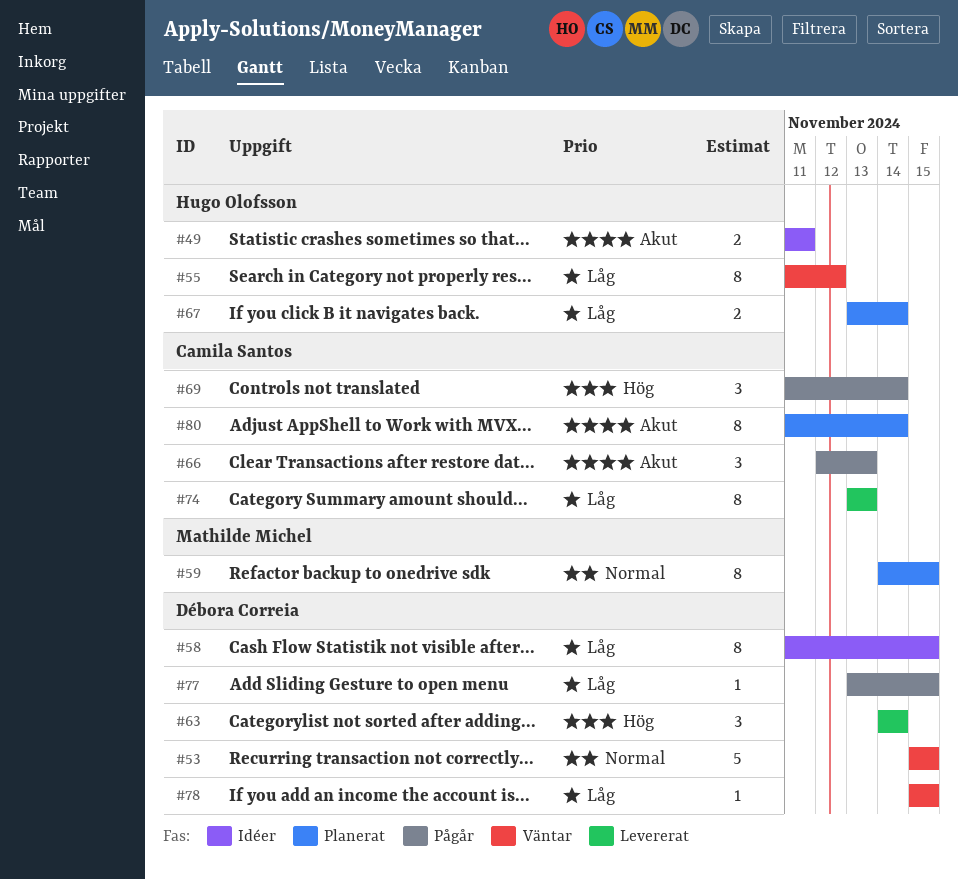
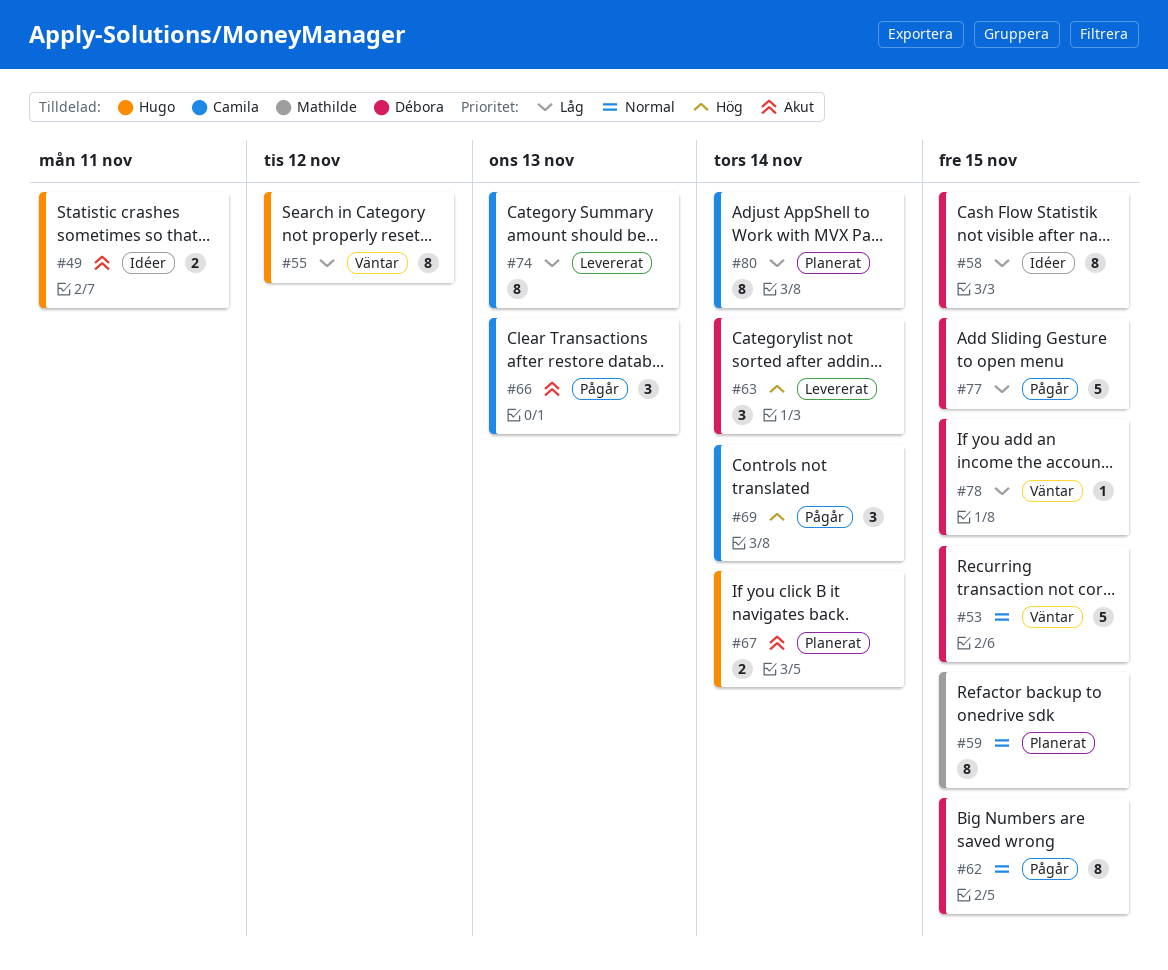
#62: none -> present
#67, priority: Låg -> Akut
#77, estimate: 1 -> 5
#80, priority: Akut -> Låg

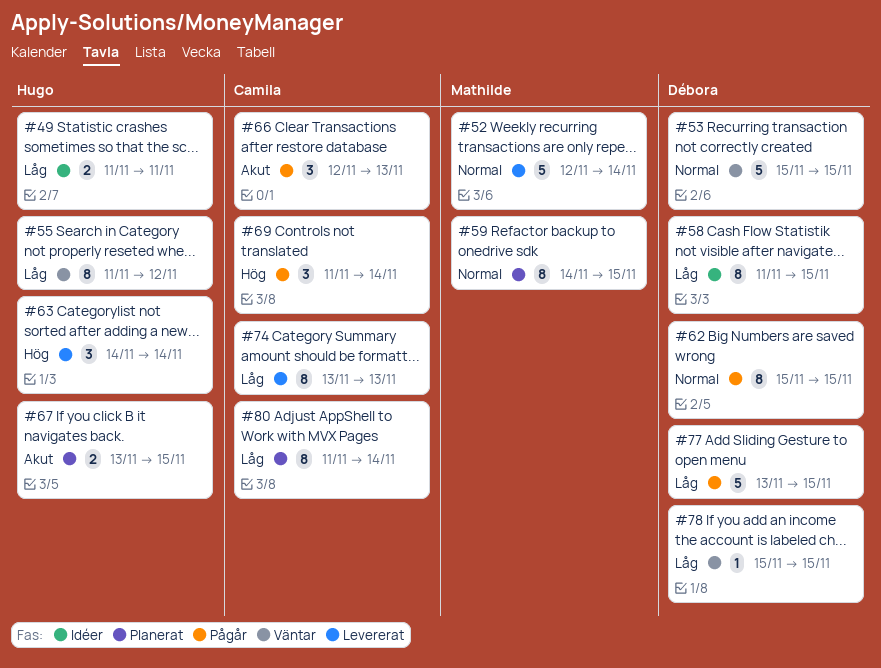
#49, priority: Akut -> Låg
#52: none -> present
#63, owner: Débora -> Hugo
#67, due: Nov 14 -> Nov 15

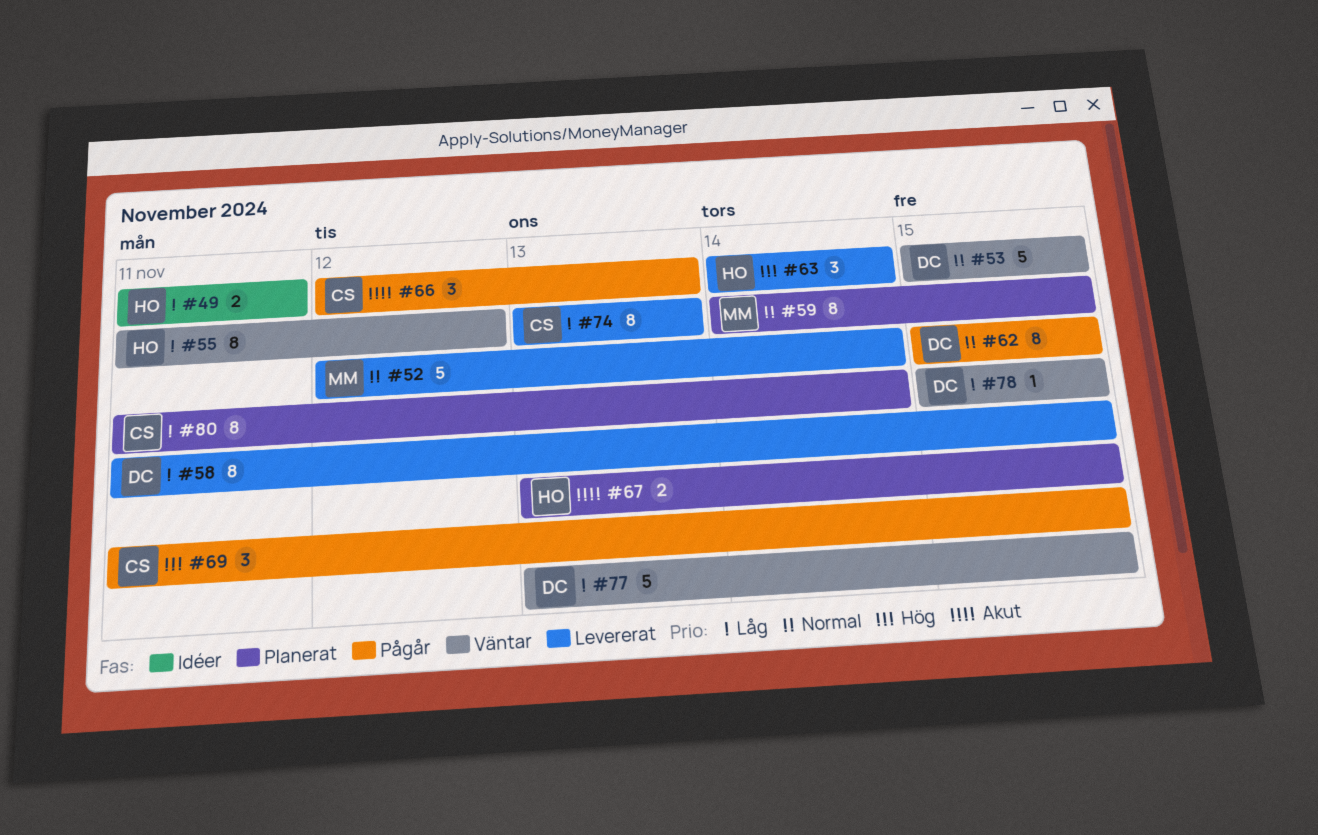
#58, status: Idéer -> Levererat
#69, due: Nov 14 -> Nov 15
#77, status: Pågår -> Väntar

